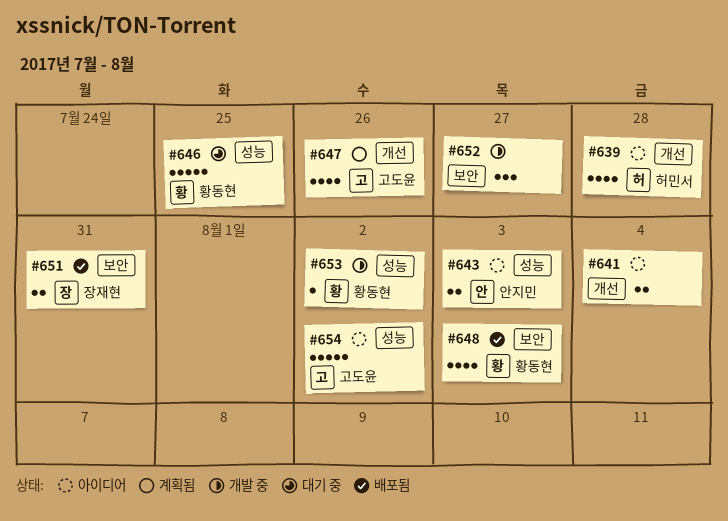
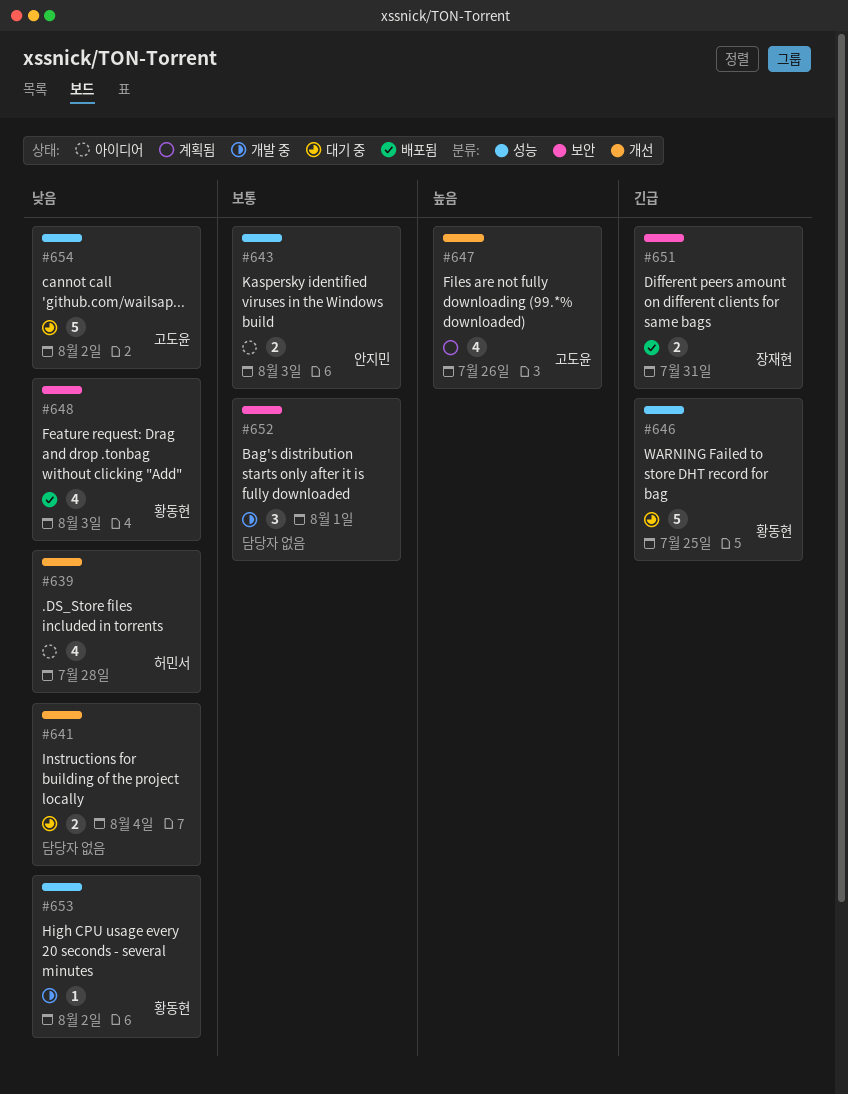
#641, status: 아이디어 -> 대기 중
#652, due: Jul 27 -> Aug 1
#654, status: 아이디어 -> 대기 중

